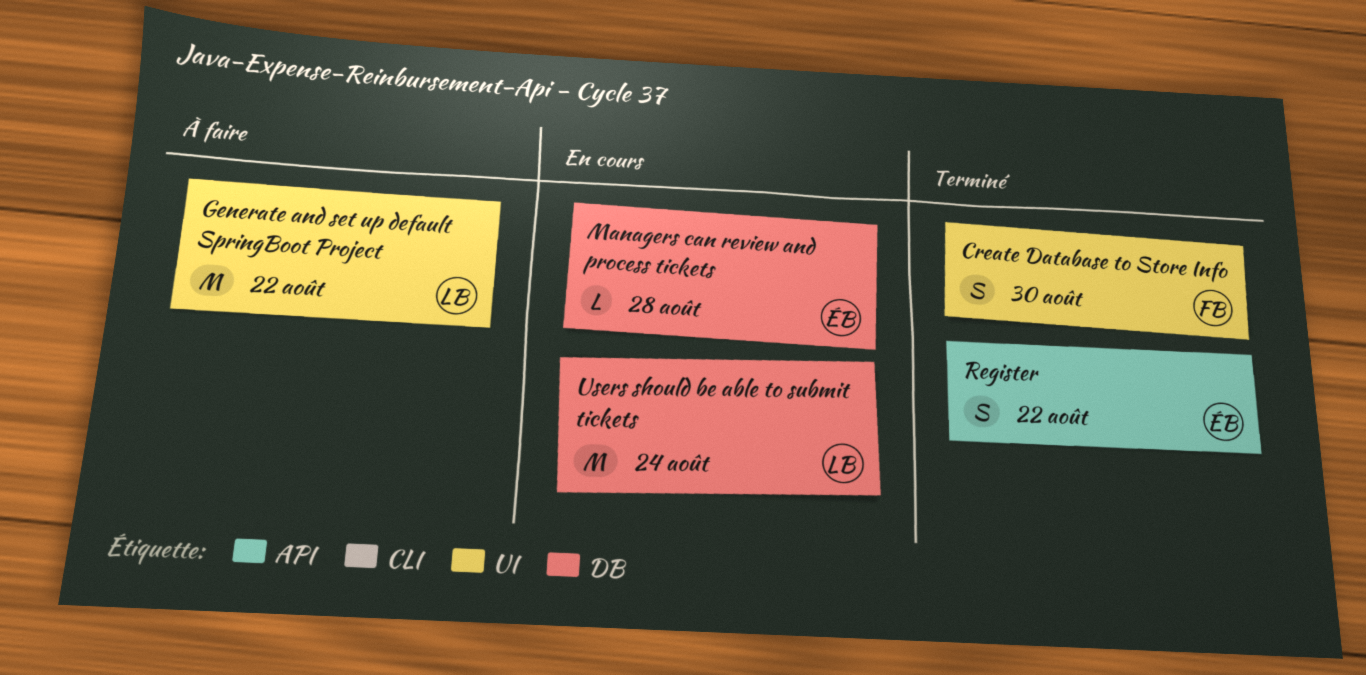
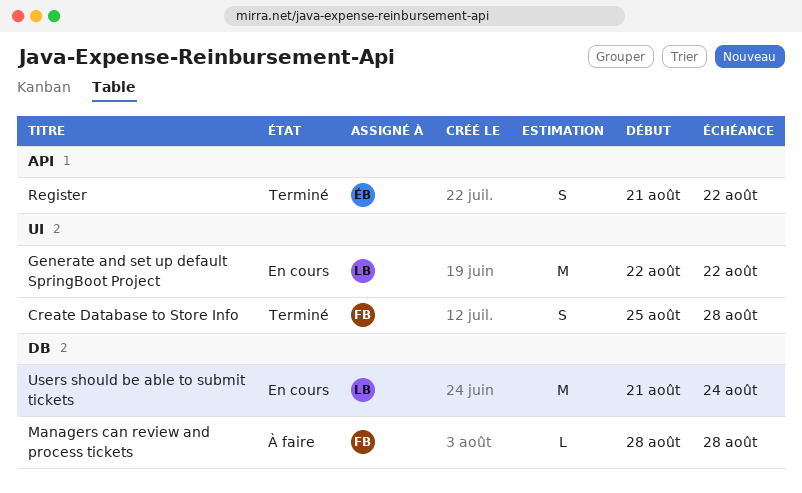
Create Database to Store Info, due: Aug 30 -> Aug 28
Generate and set up default SpringBoot Project, status: À faire -> En cours
Managers can review and process tickets, status: En cours -> À faire
Managers can review and process tickets, owner: ÉB -> FB

